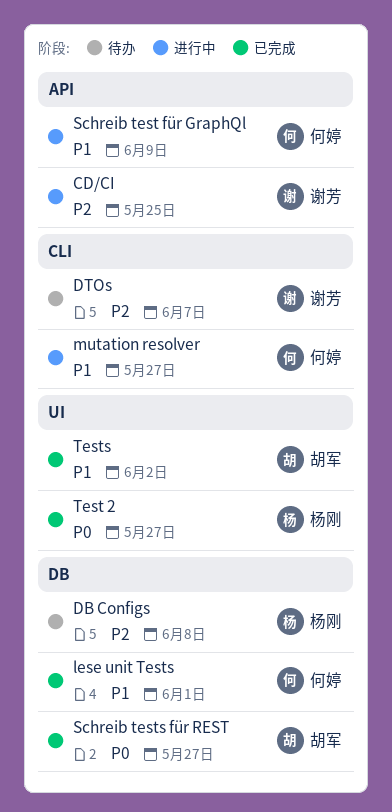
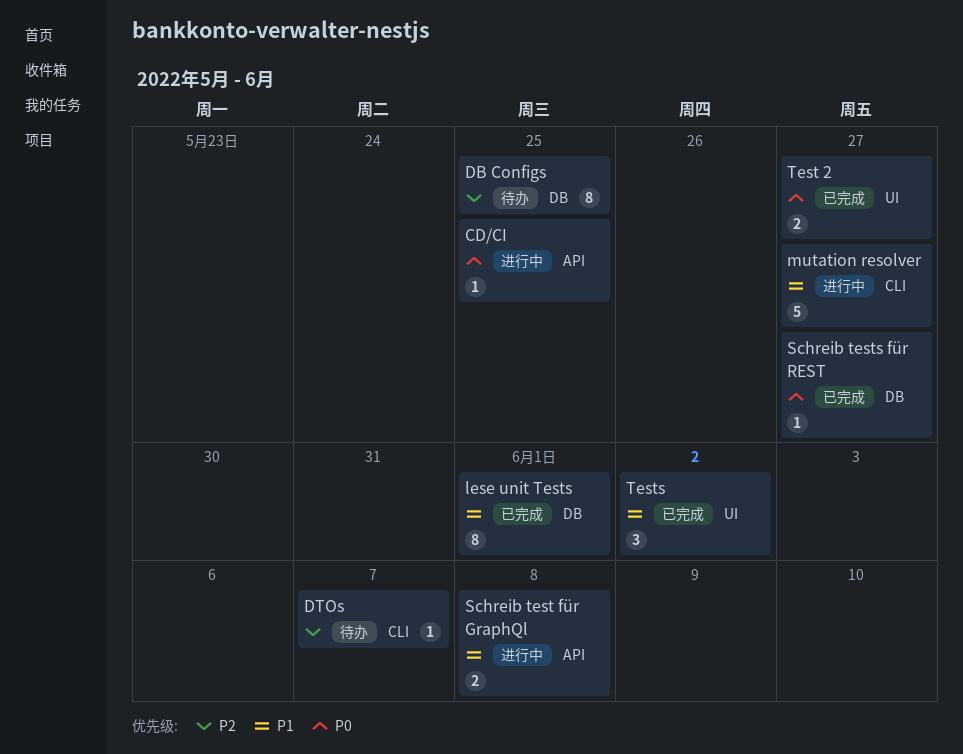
CD/CI, priority: P2 -> P0
DB Configs, due: Jun 8 -> May 25
Schreib test für GraphQl, due: Jun 9 -> Jun 8

